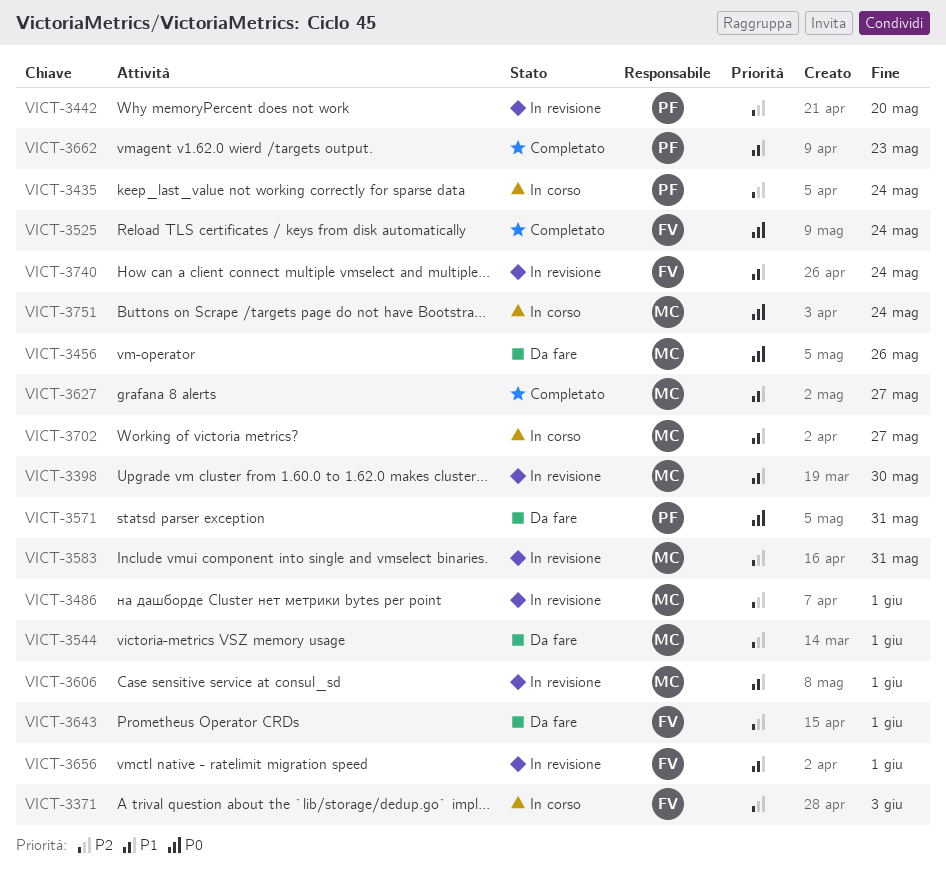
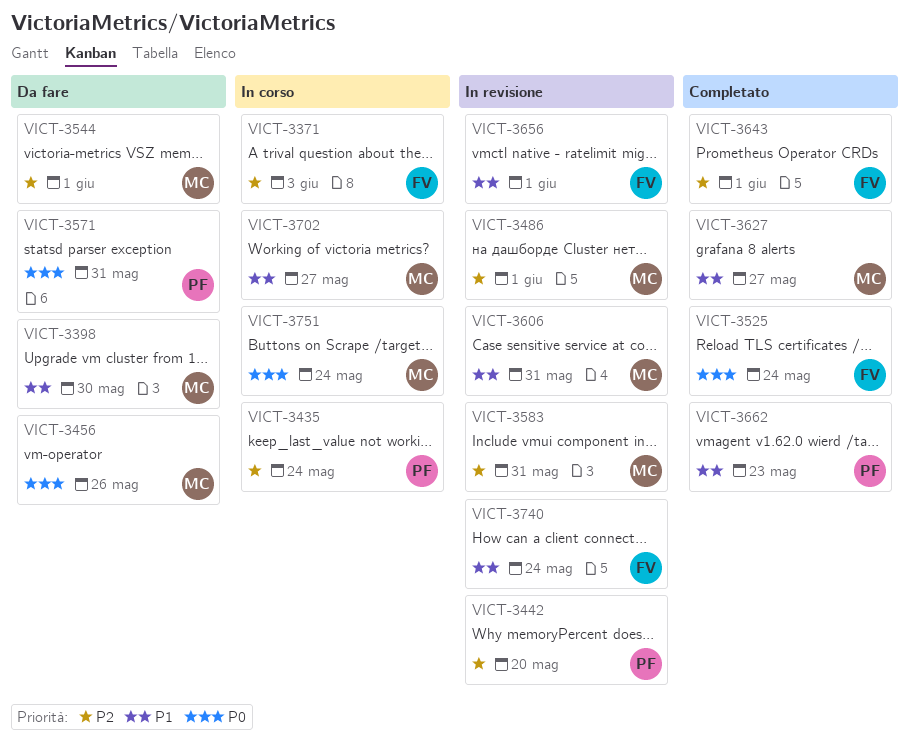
VICT-3398, status: In revisione -> Da fare
VICT-3606, due: Jun 1 -> May 31
VICT-3643, status: Da fare -> Completato

